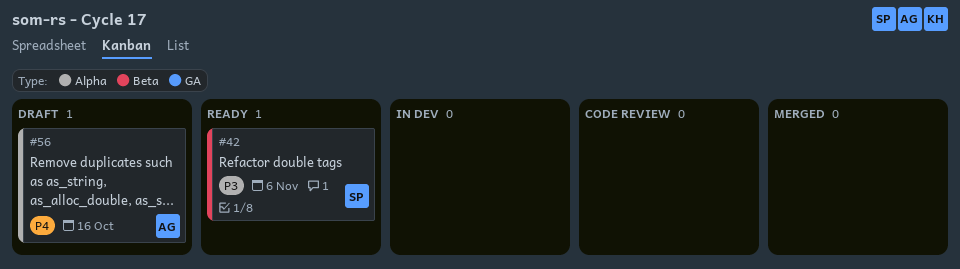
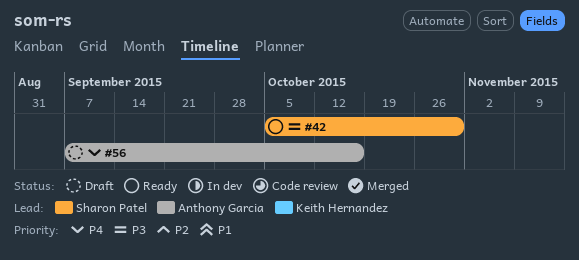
#42, due: Nov 6 -> Oct 30

